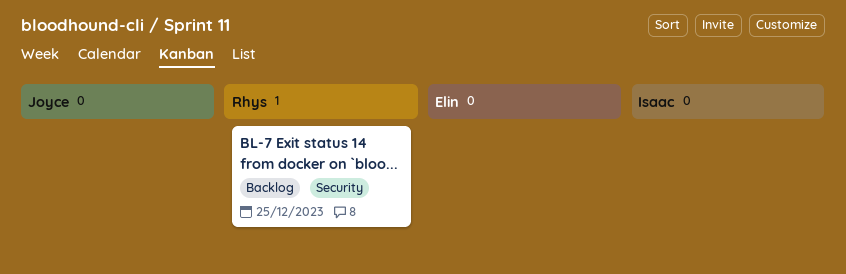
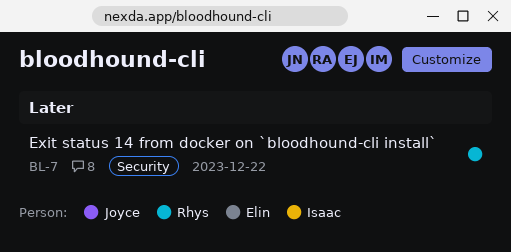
BL-7, due: Dec 25 -> Dec 22

